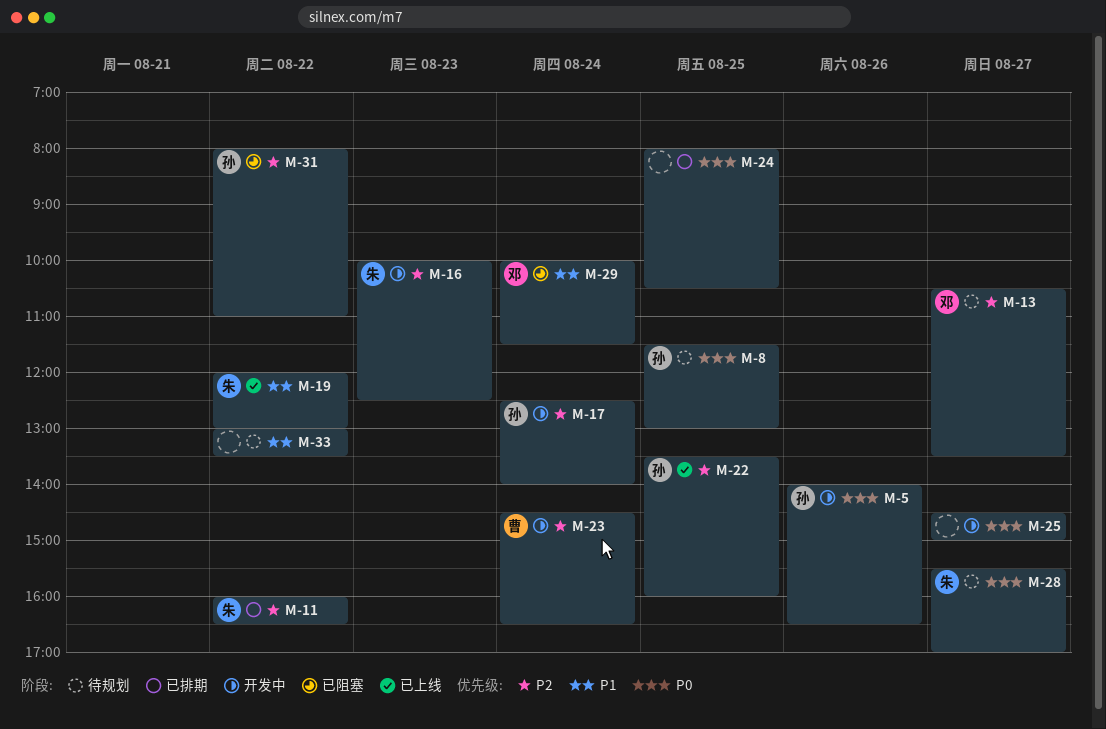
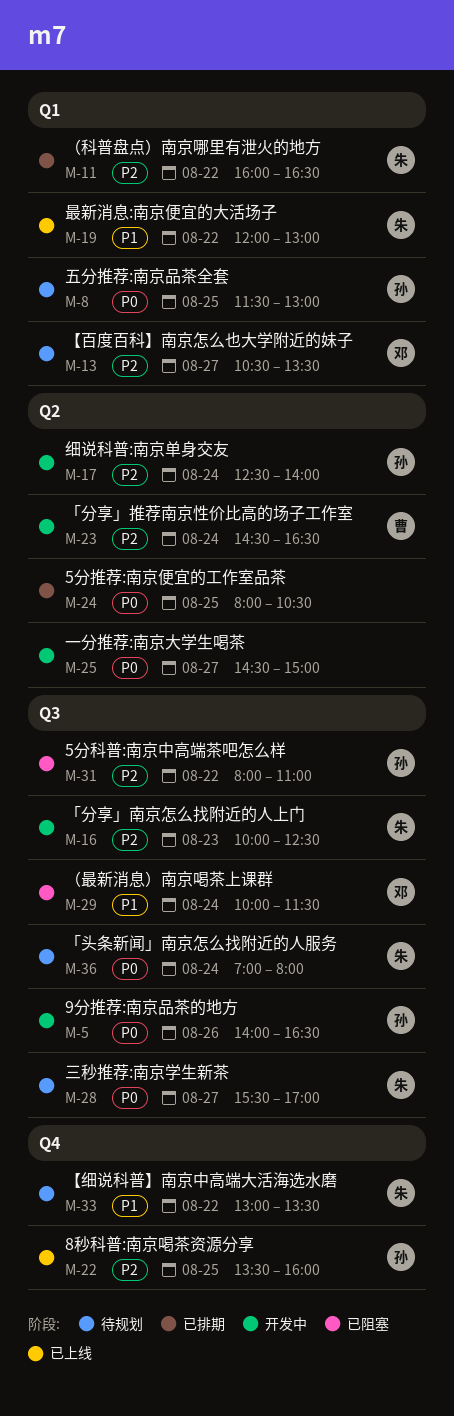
M-33, owner: none -> 朱
M-36: none -> present

